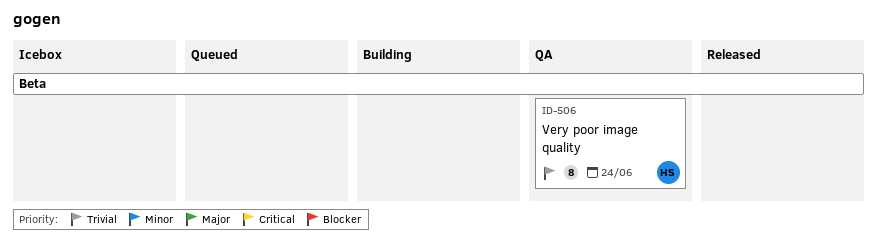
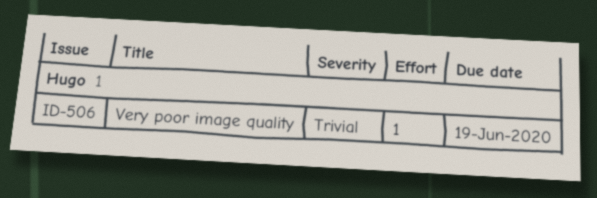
ID-506, estimate: 8 -> 1
ID-506, due: Jun 24 -> Jun 19

